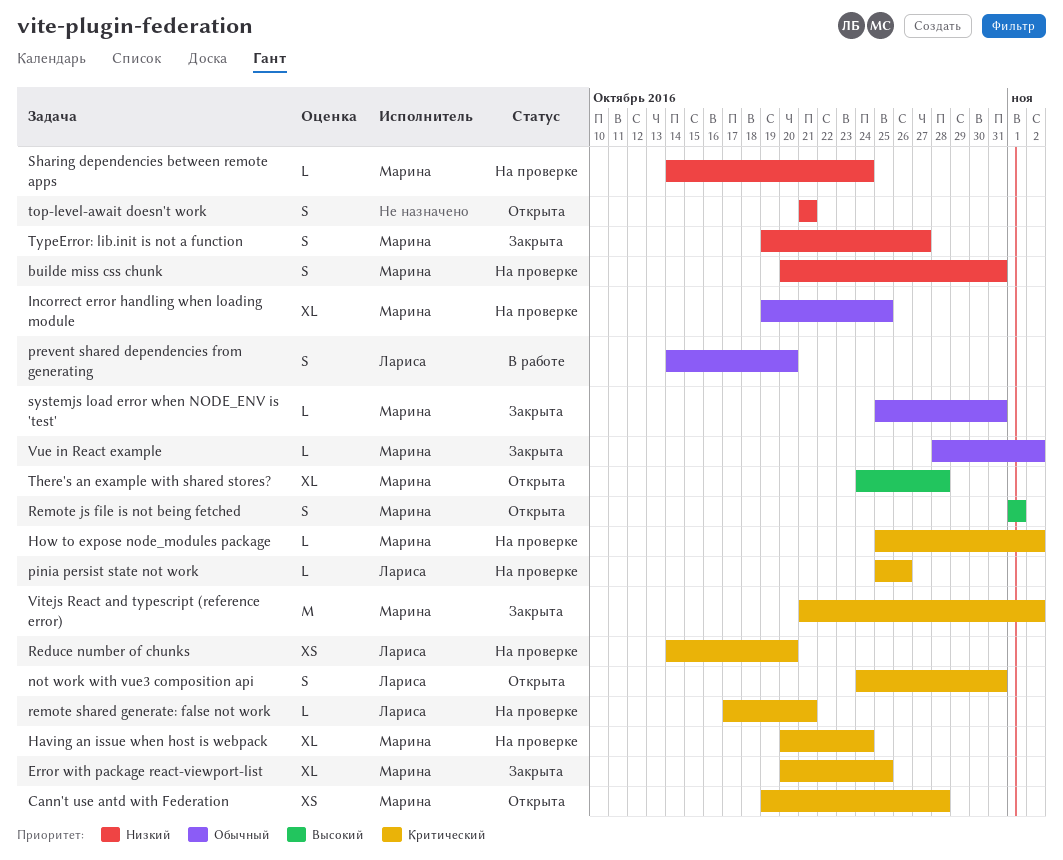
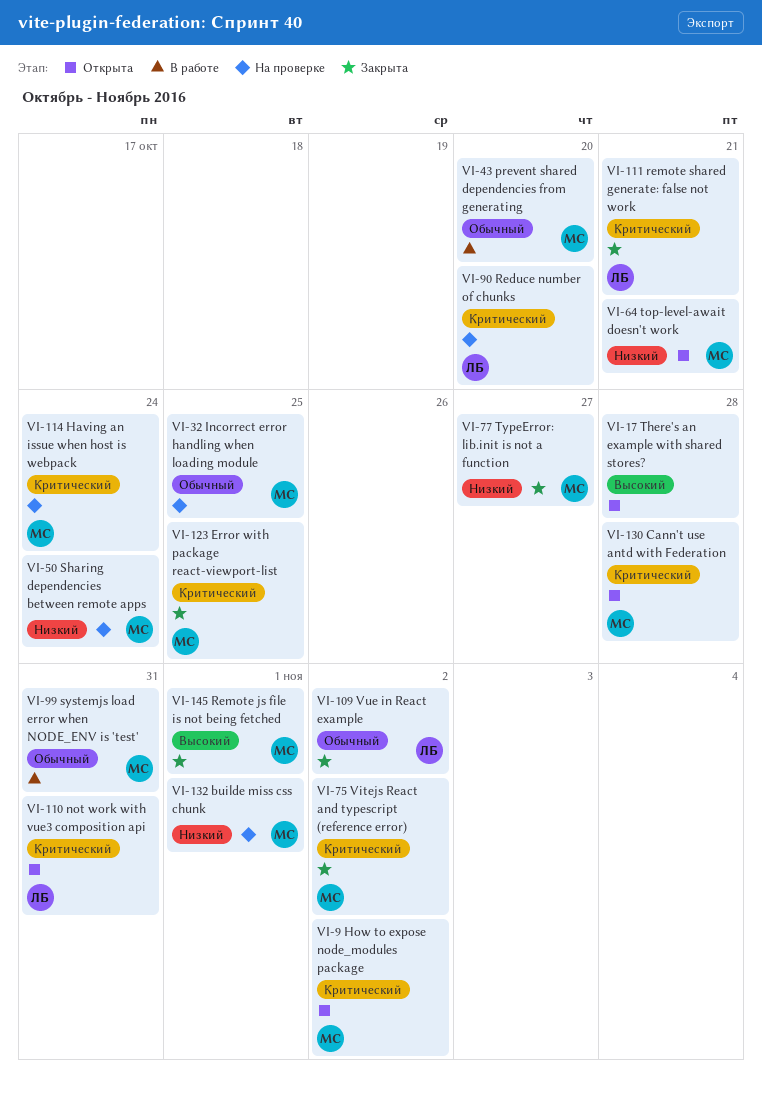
builde miss css chunk, due: Oct 31 -> Nov 1
How to expose node_modules package, status: На проверке -> Открыта
pinia persist state not work: present -> none
prevent shared dependencies from generating, owner: Лариса -> Марина
Remote js file is not being fetched, status: Открыта -> Закрыта
remote shared generate: false not work, status: На проверке -> Закрыта
systemjs load error when NODE_ENV is 'test', status: Закрыта -> В работе
There's an example with shared stores?, owner: Марина -> none
top-level-await doesn't work, owner: none -> Марина
Vue in React example, owner: Марина -> Лариса

